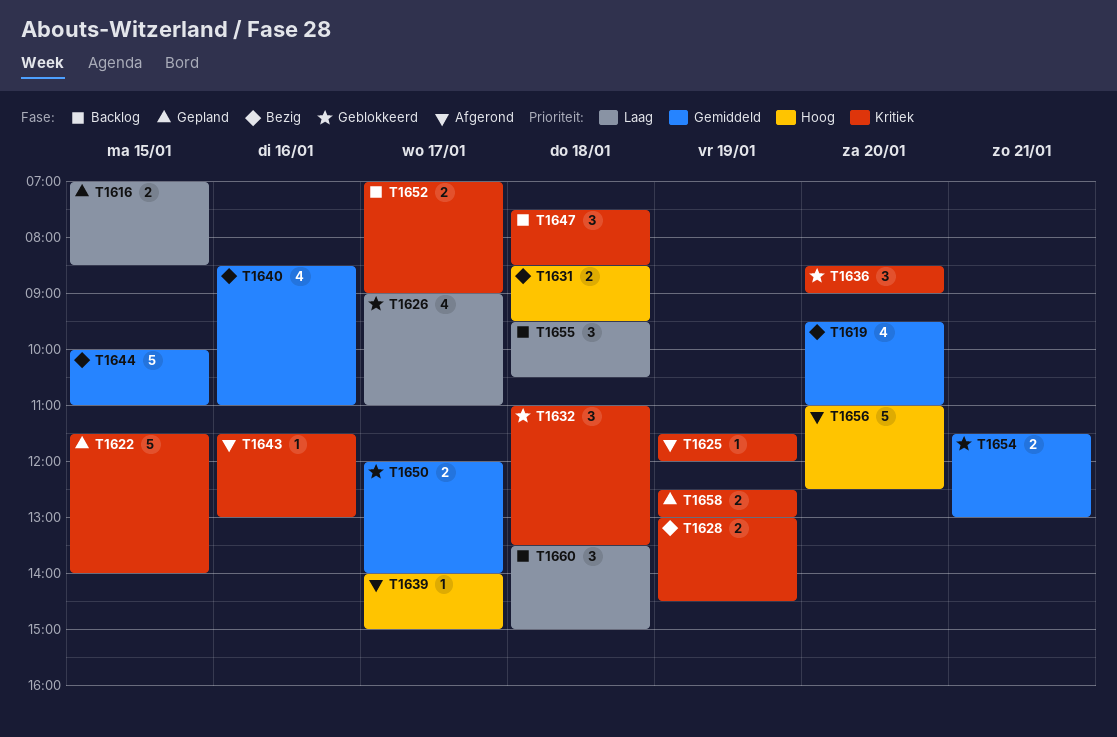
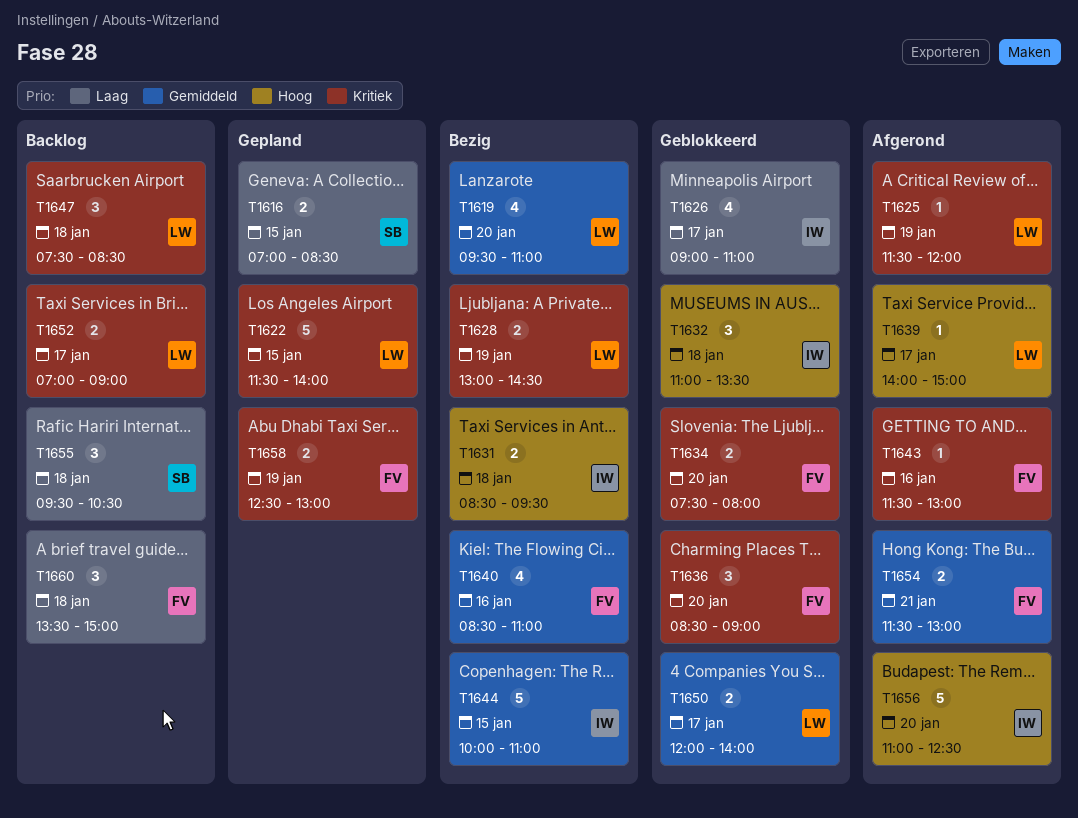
T1632, priority: Kritiek -> Hoog
T1634: none -> present
T1654, status: Geblokkeerd -> Afgerond

